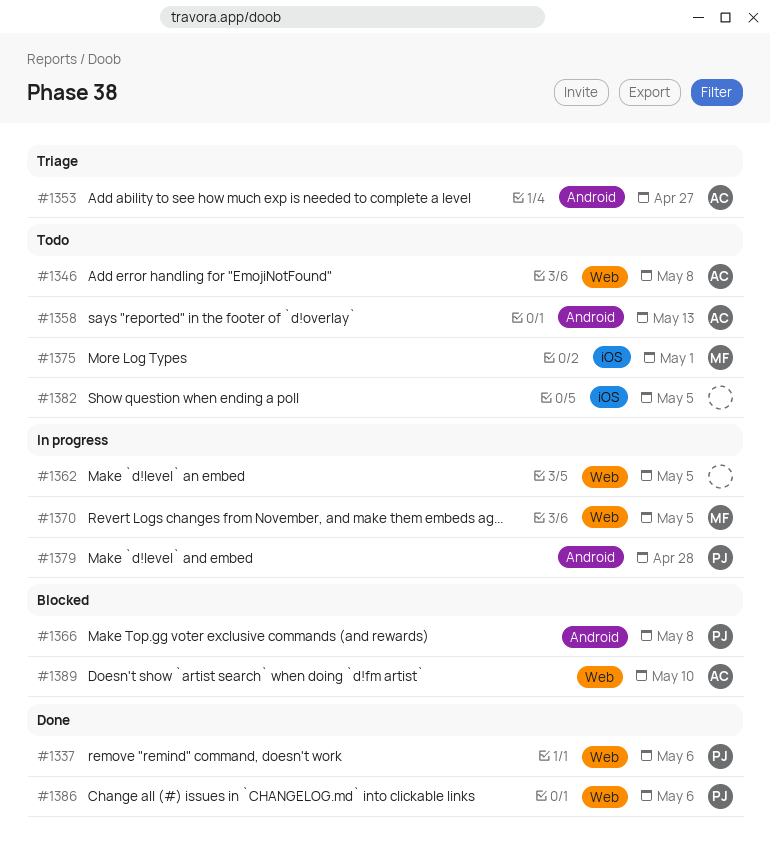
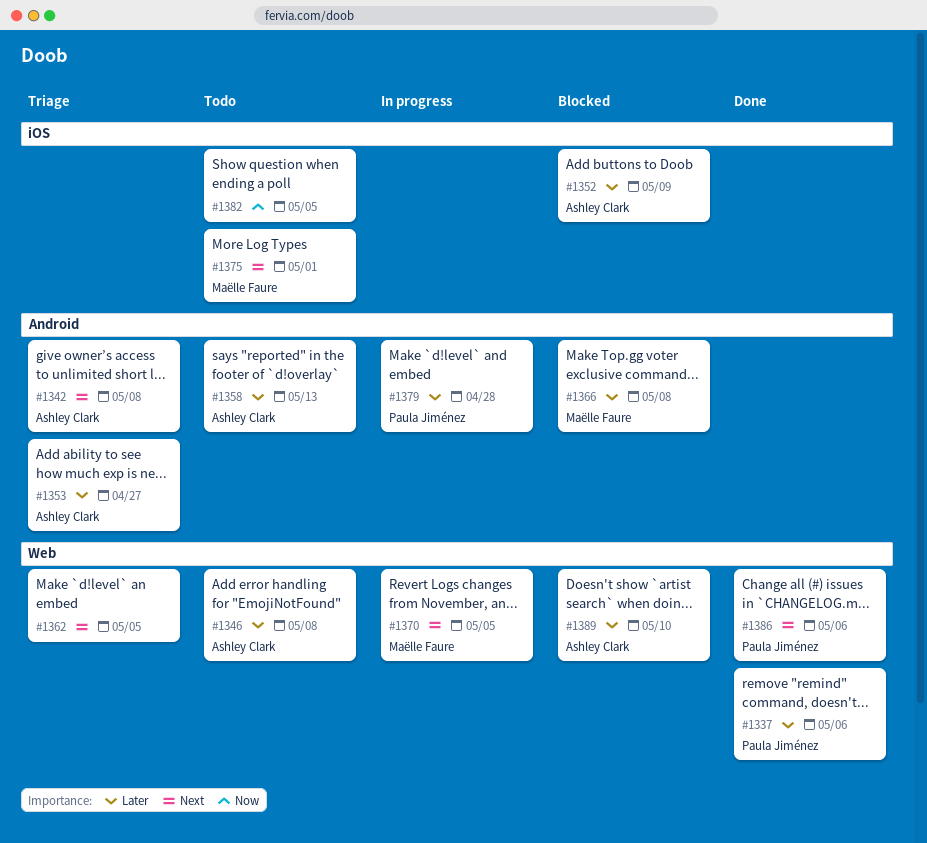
#1342: none -> present
#1352: none -> present
#1362, status: In progress -> Triage
#1366, owner: Paula Jiménez -> Maëlle Faure

